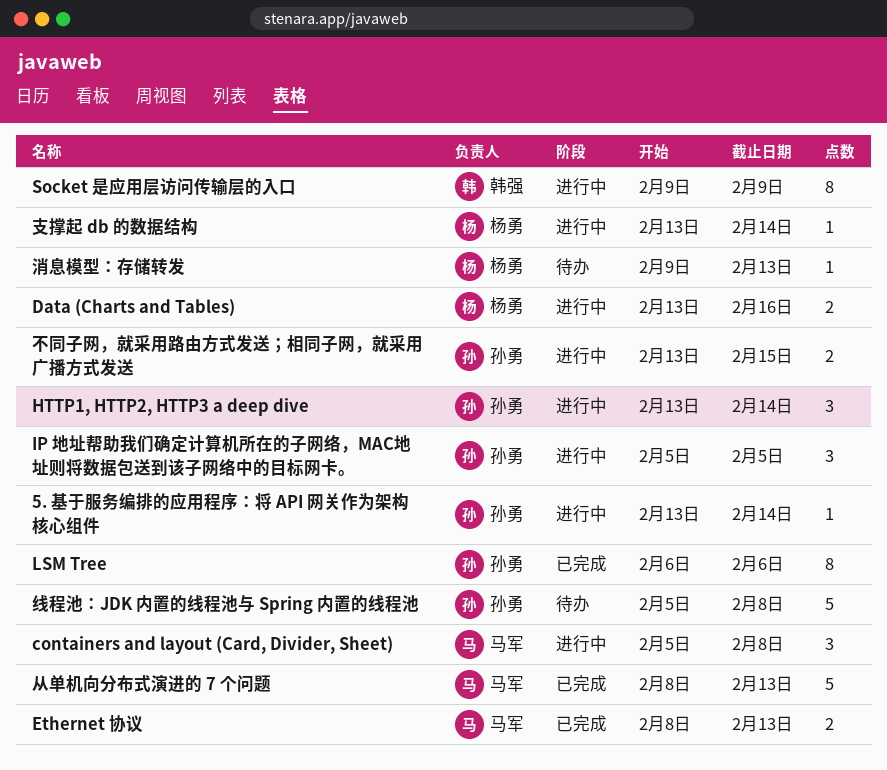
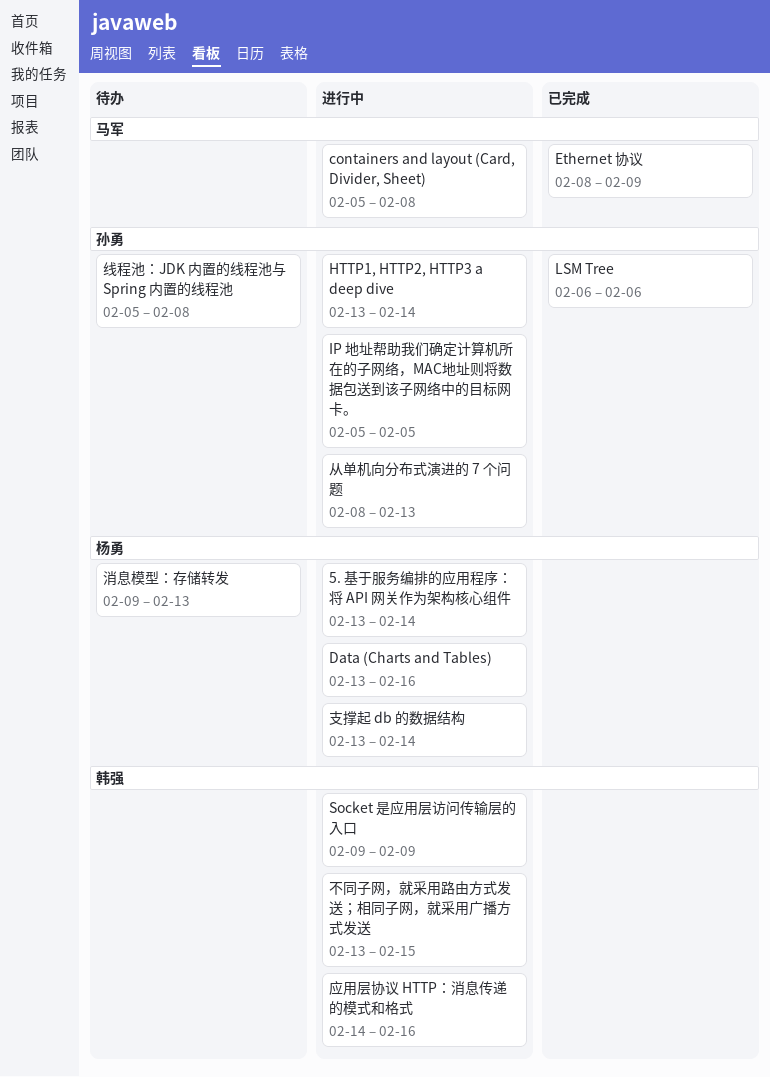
5. 基于服务编排的应用程序：将 API 网关作为架构核心组件, owner: 孙勇 -> 杨勇
Ethernet 协议, due: Feb 13 -> Feb 9
不同子网，就采用路由方式发送；相同子网，就采用广播方式发送, owner: 孙勇 -> 韩强
从单机向分布式演进的 7 个问题, status: 已完成 -> 进行中
从单机向分布式演进的 7 个问题, owner: 马军 -> 孙勇
应用层协议 HTTP：消息传递的模式和格式: none -> present

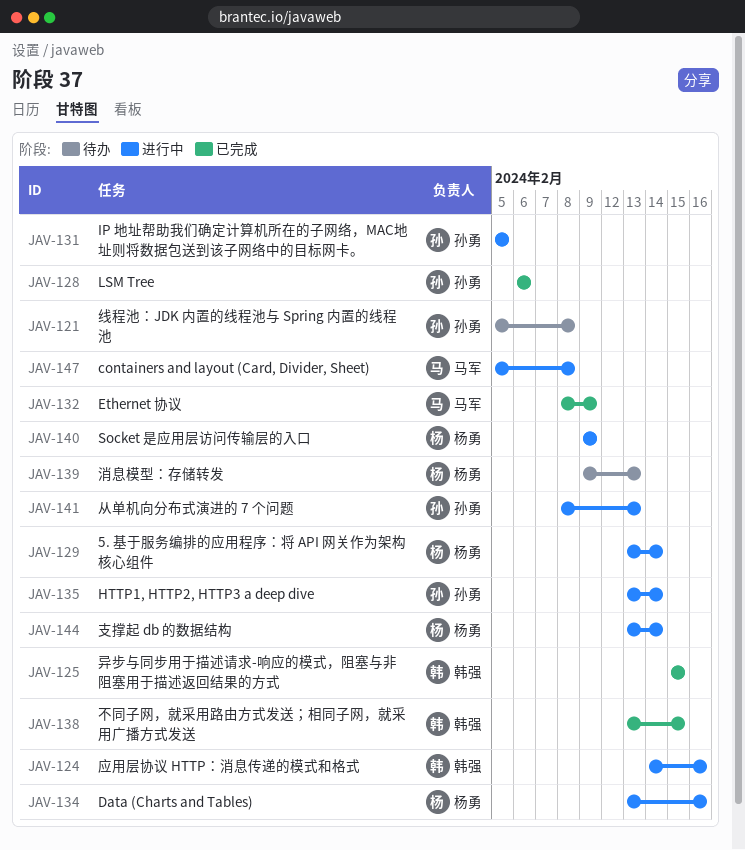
Socket 是应用层访问传输层的入口, owner: 韩强 -> 杨勇
不同子网，就采用路由方式发送；相同子网，就采用广播方式发送, status: 进行中 -> 已完成
异步与同步用于描述请求-响应的模式，阻塞与非阻塞用于描述返回结果的方式: none -> present

